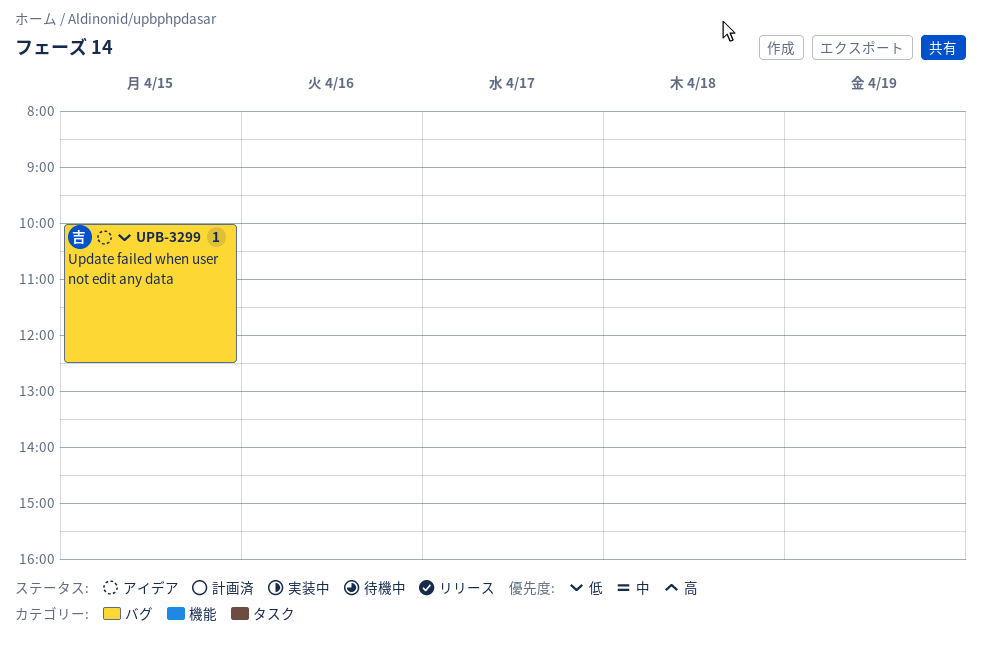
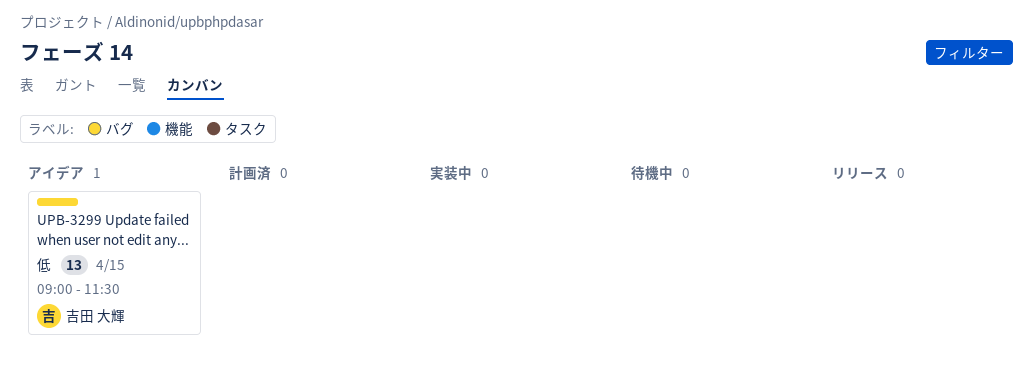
UPB-3299, estimate: 1 -> 13
UPB-3299, begins: 10:00 -> 09:00
UPB-3299, ends: 12:30 -> 11:30

